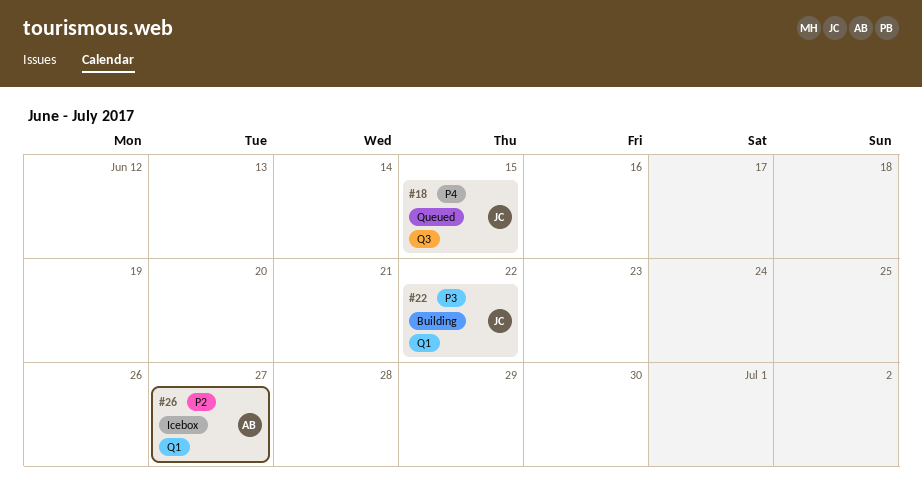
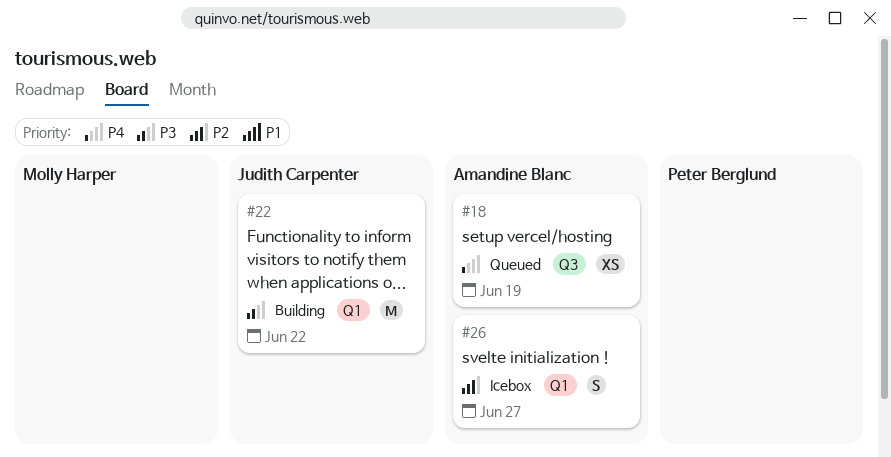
#18, owner: Judith Carpenter -> Amandine Blanc
#18, due: Jun 15 -> Jun 19

